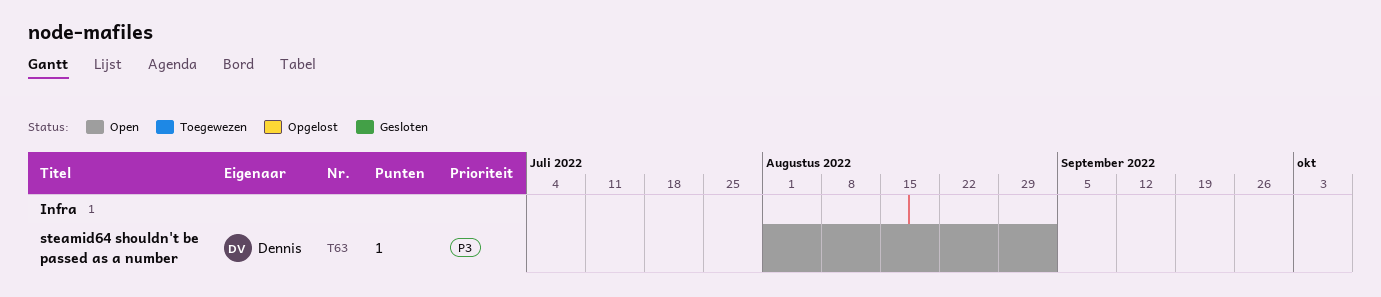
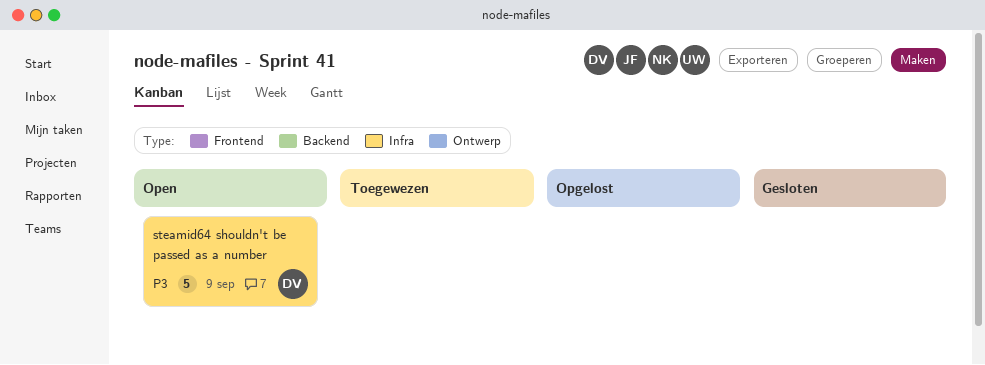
steamid64 shouldn't be passed as a number, estimate: 1 -> 5
steamid64 shouldn't be passed as a number, due: Sep 2 -> Sep 9

